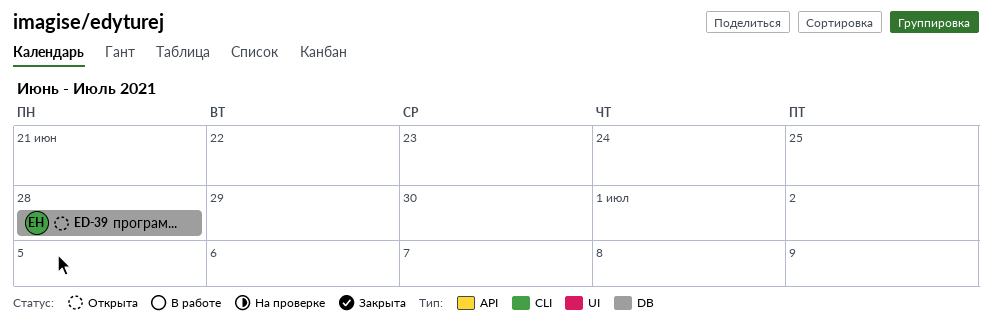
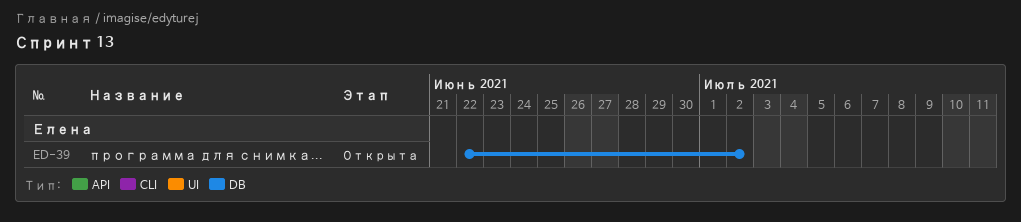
ED-39, start: Jun 28 -> Jun 22
ED-39, due: Jun 28 -> Jul 2

